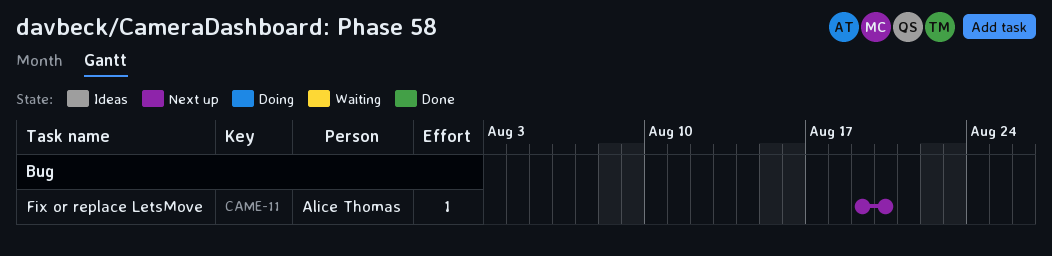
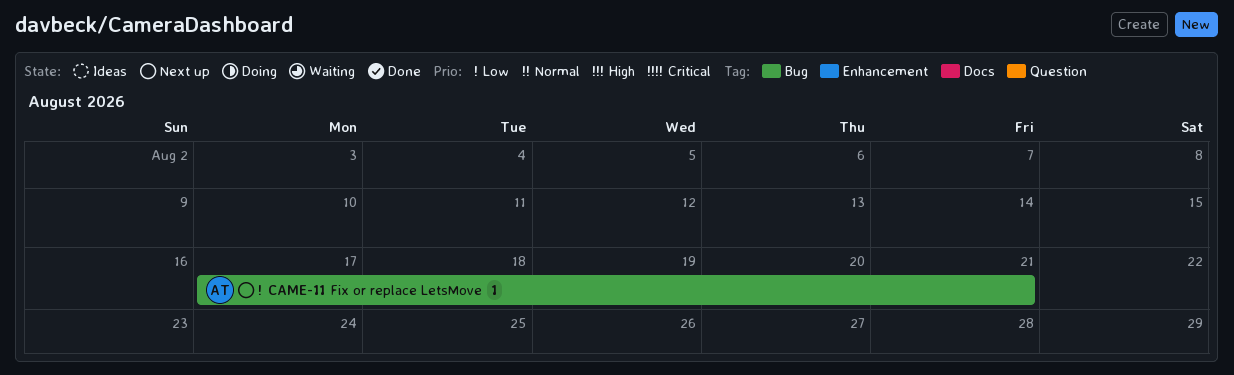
CAME-11, start: Aug 19 -> Aug 17
CAME-11, due: Aug 20 -> Aug 21

